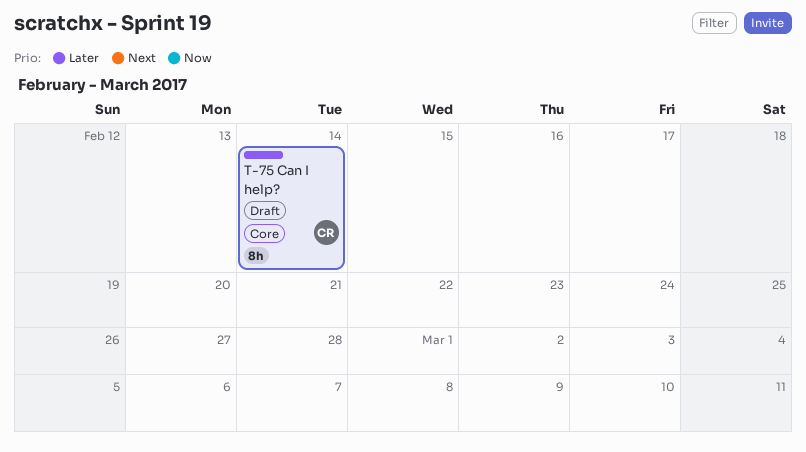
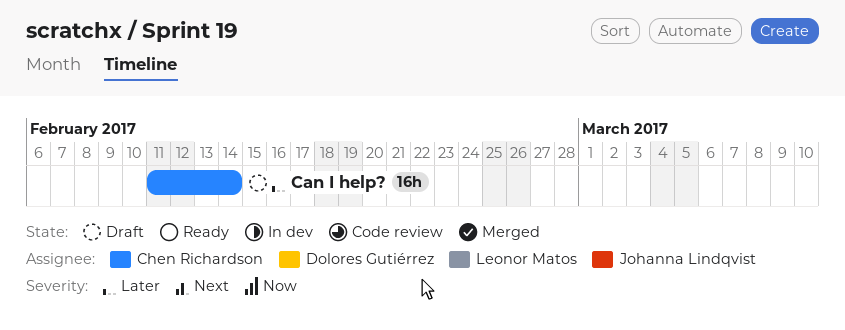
Can I help?, estimate: 8h -> 16h

